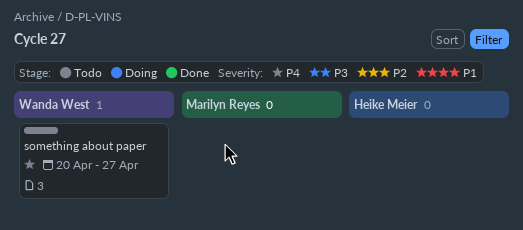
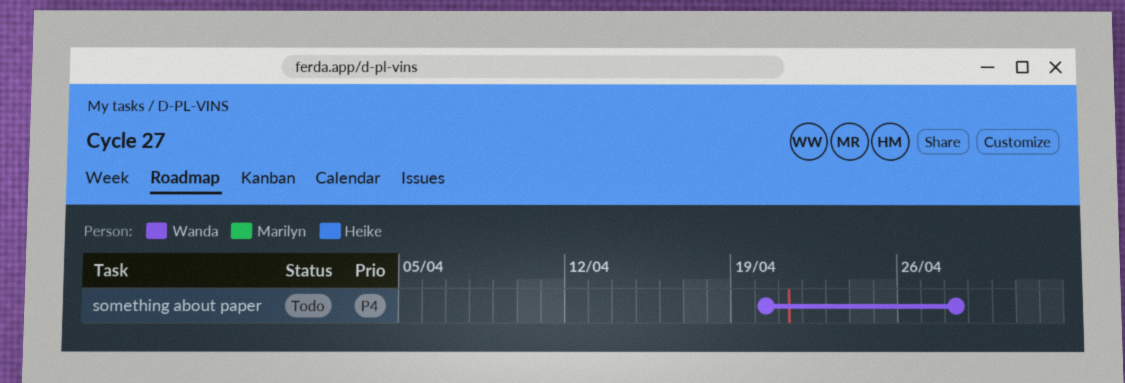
something about paper, due: Apr 27 -> Apr 28

